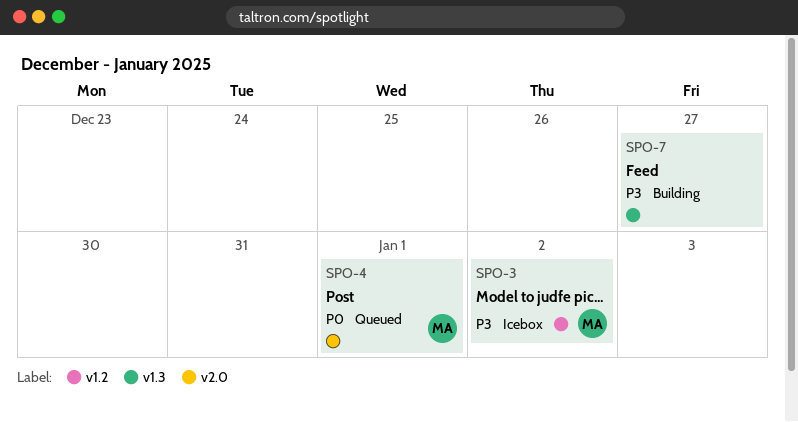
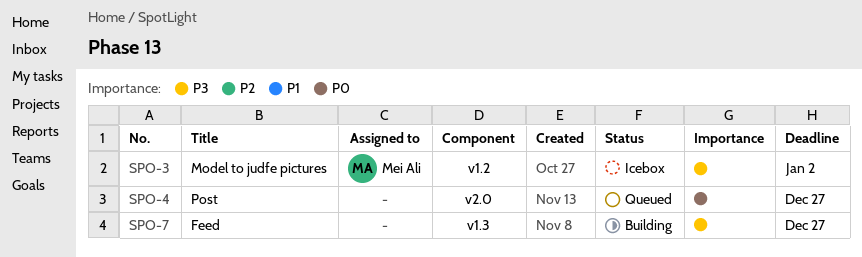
SPO-4, owner: Mei Ali -> none
SPO-4, due: Jan 1 -> Dec 27

